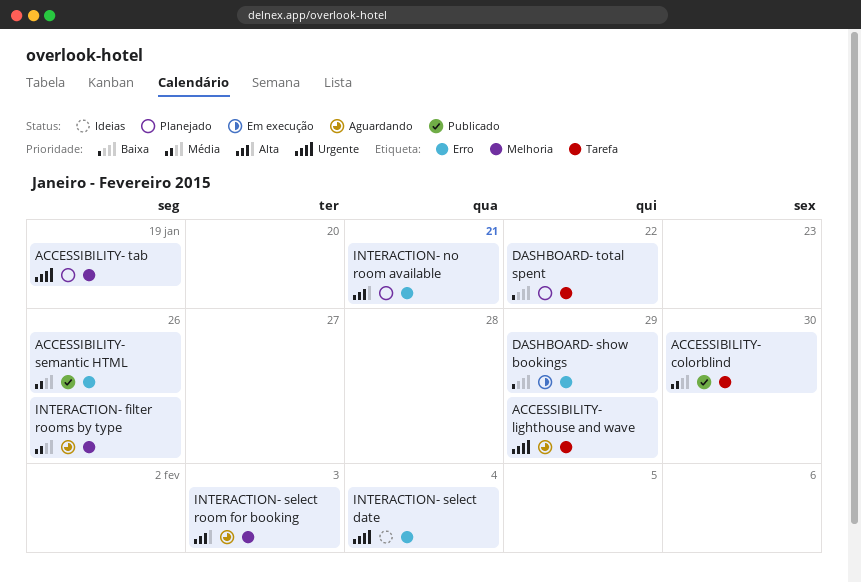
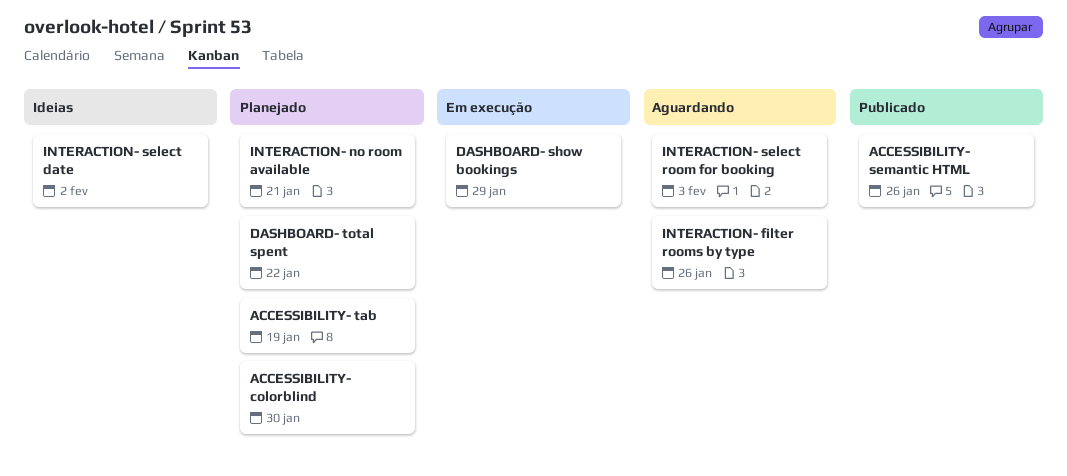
ACCESSIBILITY- colorblind, status: Publicado -> Planejado
ACCESSIBILITY- lighthouse and wave: present -> none
INTERACTION- select date, due: Feb 4 -> Feb 2

